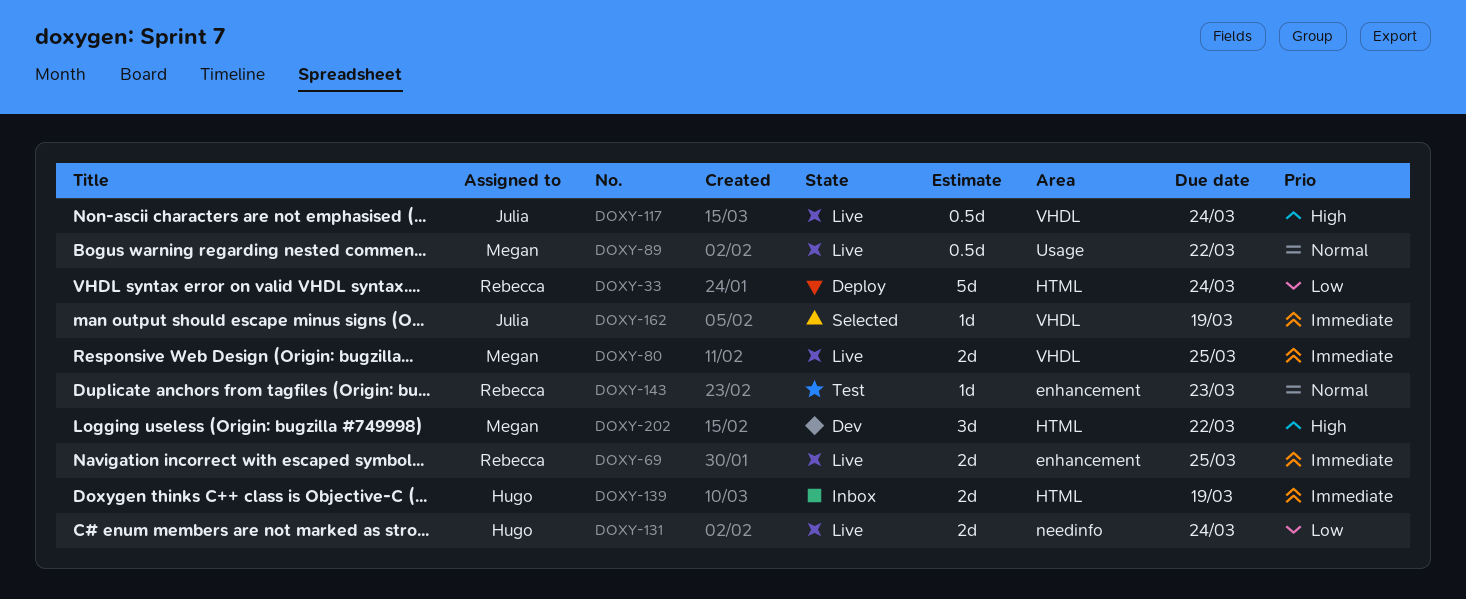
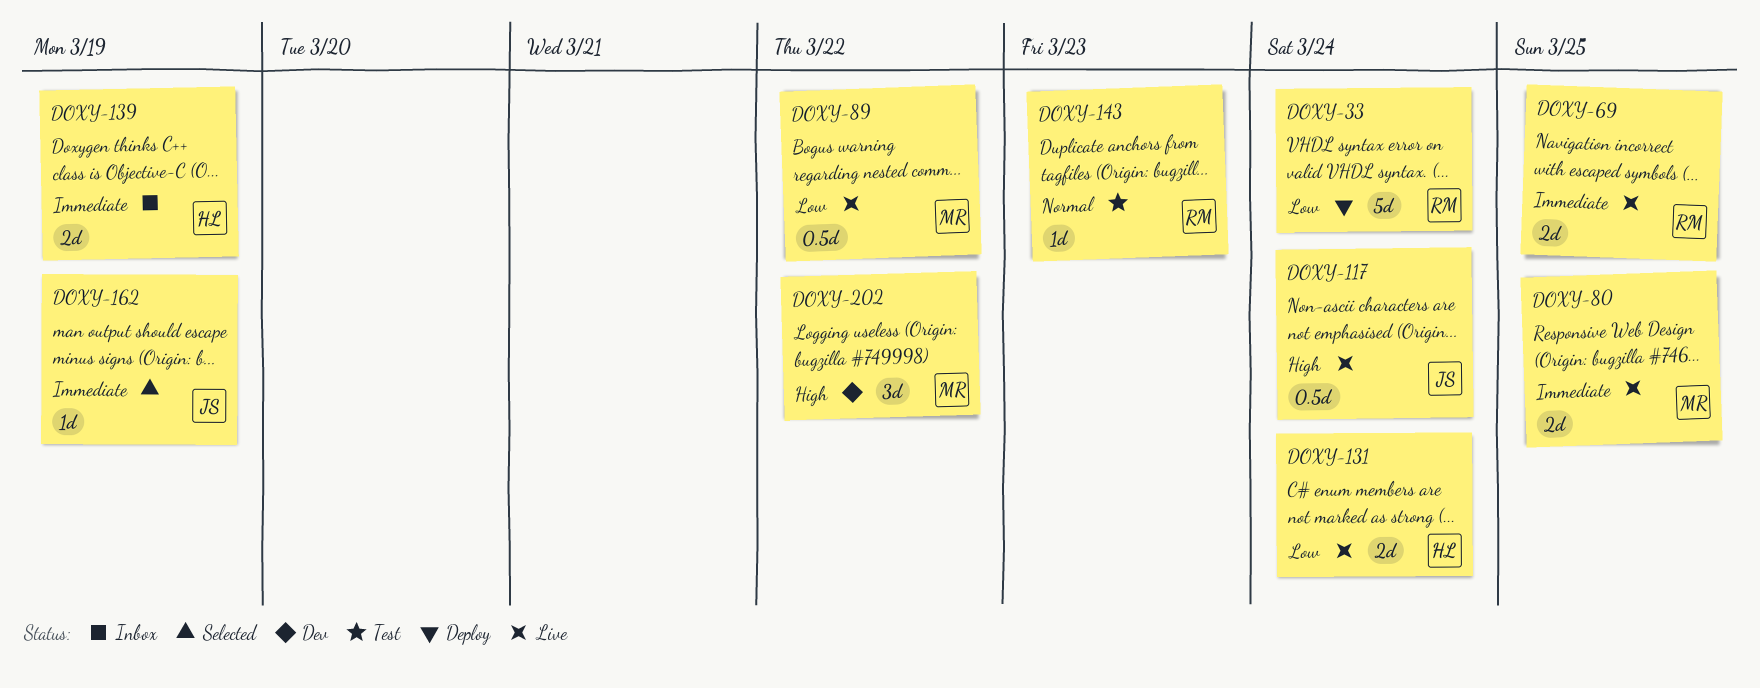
DOXY-89, priority: Normal -> Low

